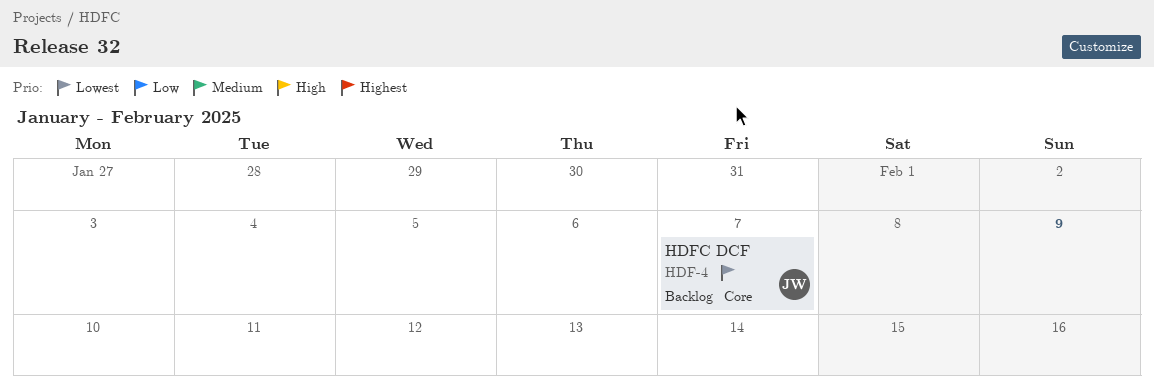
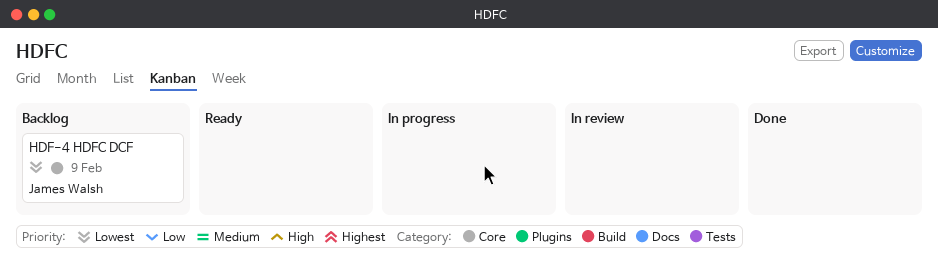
HDF-4, due: Feb 7 -> Feb 9

